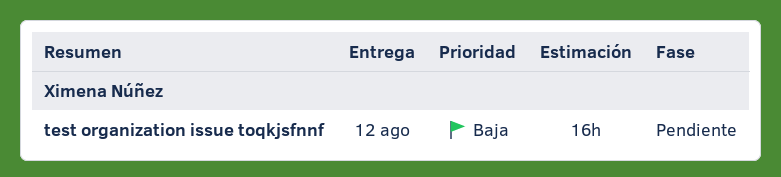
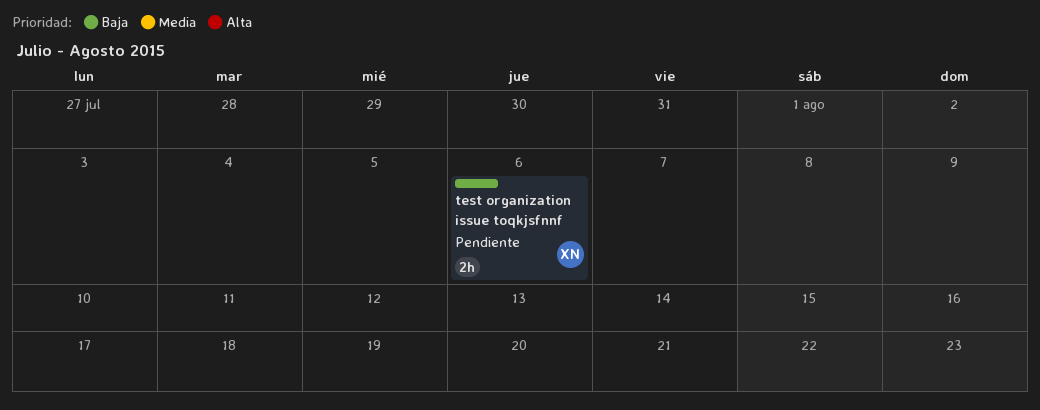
test organization issue toqkjsfnnf, estimate: 16h -> 2h
test organization issue toqkjsfnnf, due: Aug 12 -> Aug 6

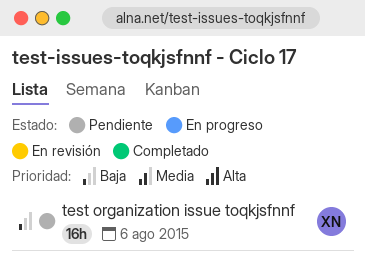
test organization issue toqkjsfnnf, estimate: 2h -> 16h

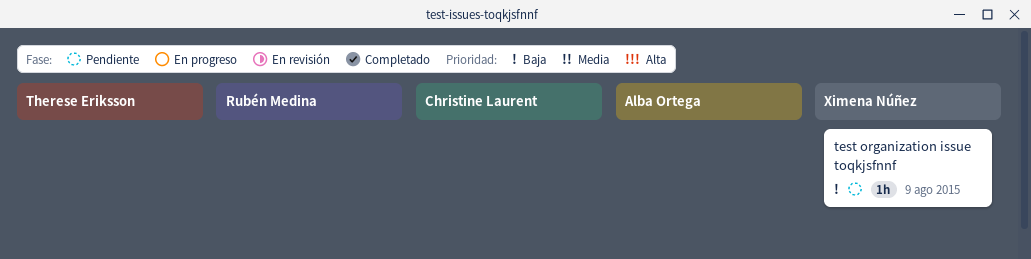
test organization issue toqkjsfnnf, estimate: 16h -> 1h
test organization issue toqkjsfnnf, due: Aug 6 -> Aug 9

